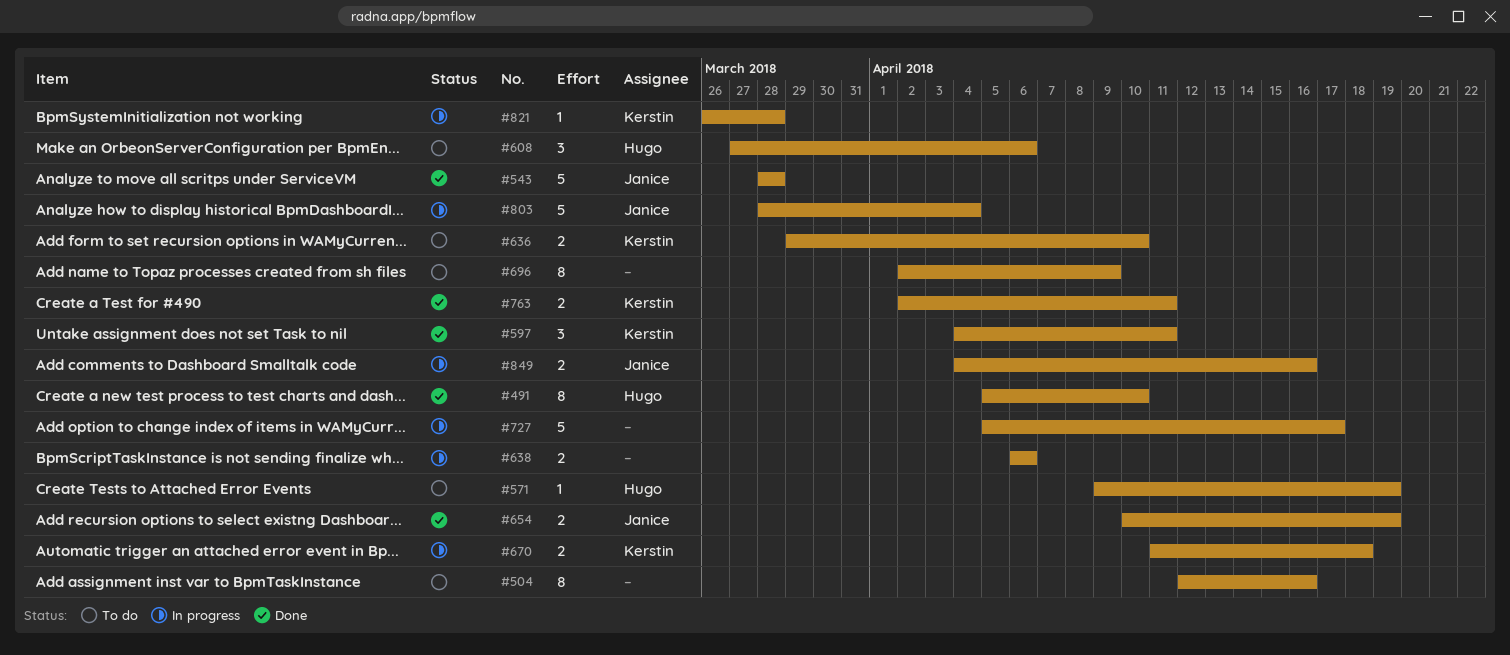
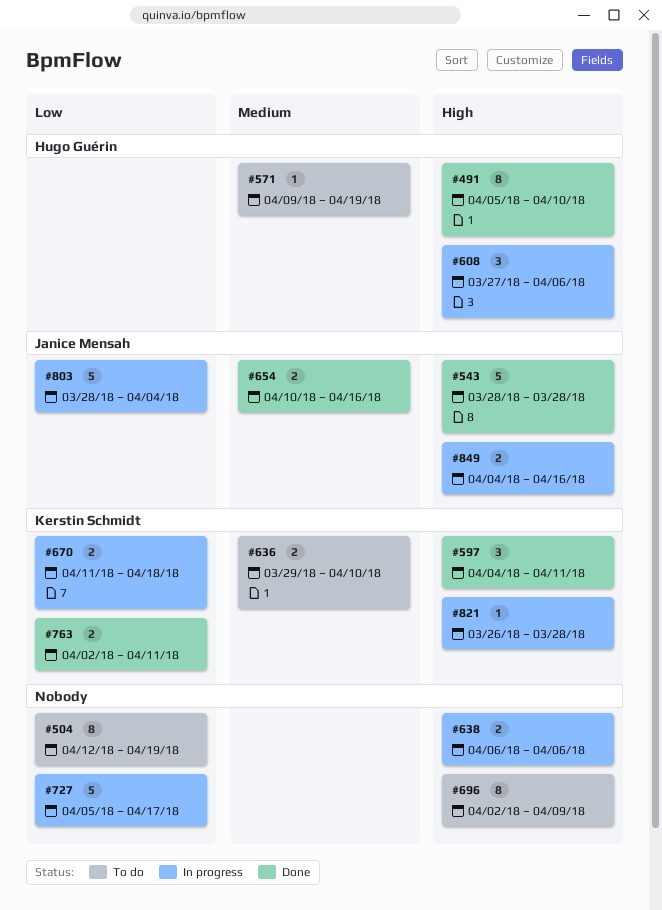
#504, due: Apr 16 -> Apr 19
#608, status: To do -> In progress
#654, due: Apr 19 -> Apr 16

